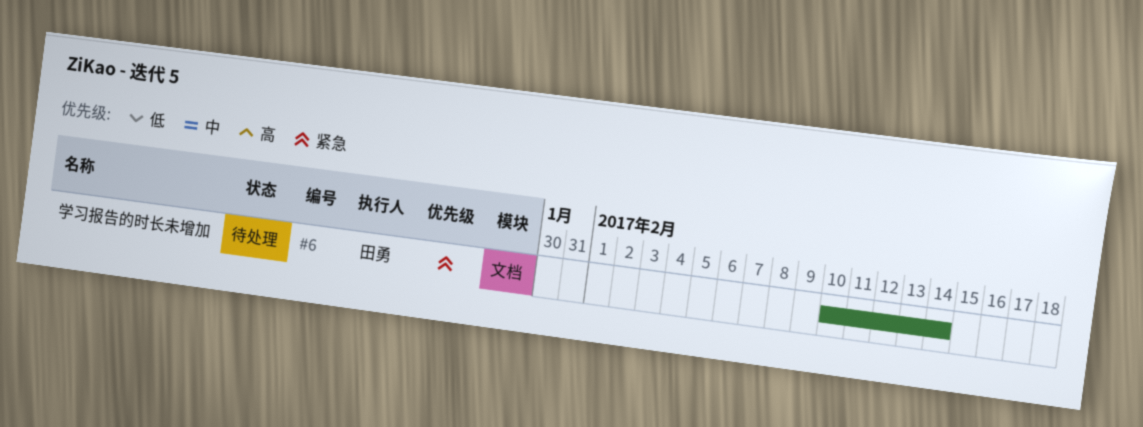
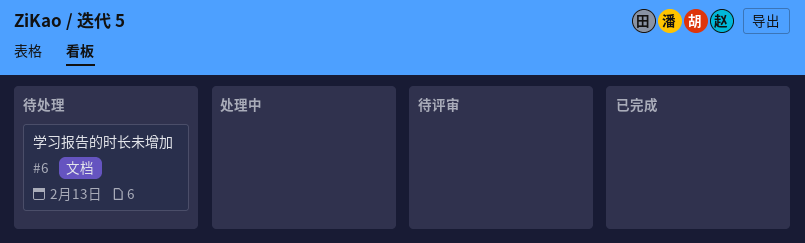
#6, due: Feb 14 -> Feb 13

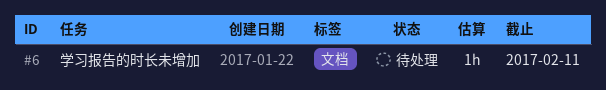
#6, due: Feb 13 -> Feb 11

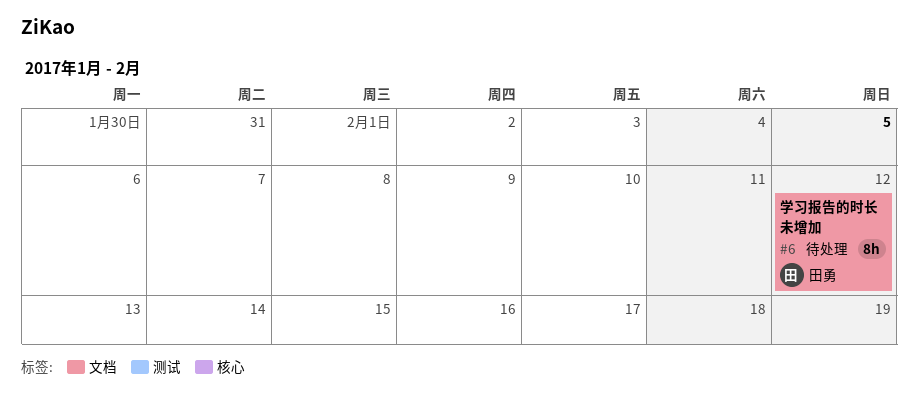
#6, estimate: 1h -> 8h
#6, due: Feb 11 -> Feb 12

